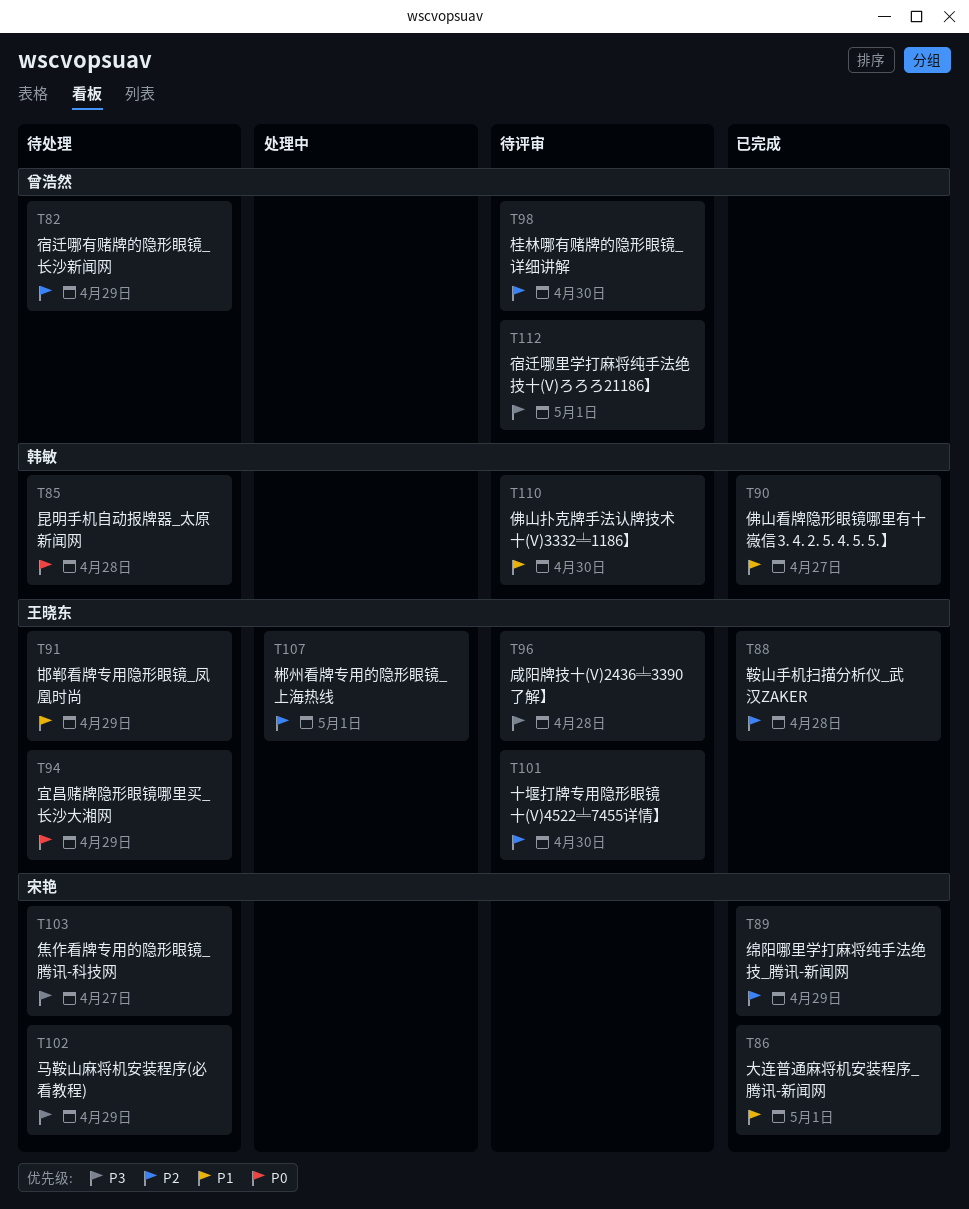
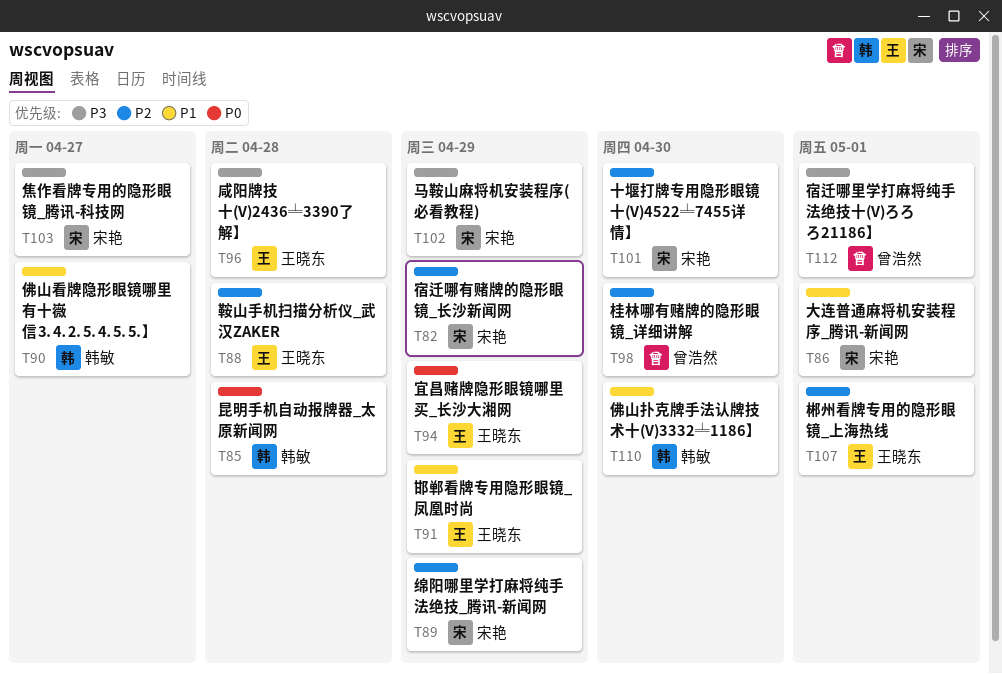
T82, owner: 曾浩然 -> 宋艳
T101, owner: 王晓东 -> 宋艳

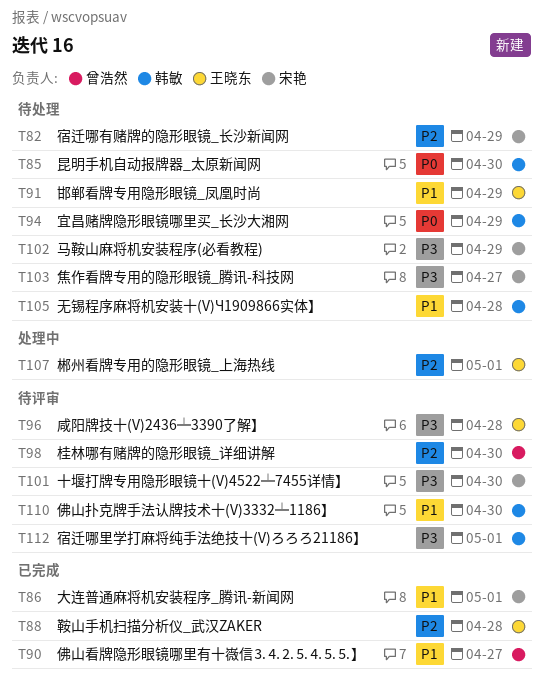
T85, due: Apr 28 -> Apr 30
T89: present -> none
T90, owner: 韩敏 -> 曾浩然
T94, owner: 王晓东 -> 韩敏
T101, priority: P2 -> P3
T105: none -> present
T112, owner: 曾浩然 -> 韩敏

